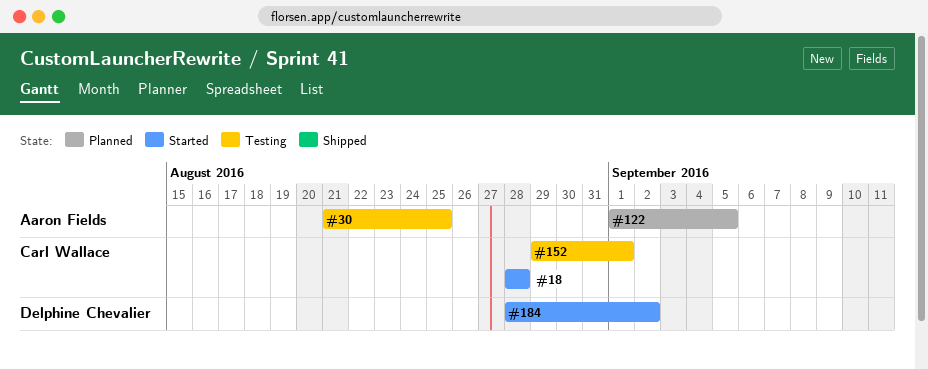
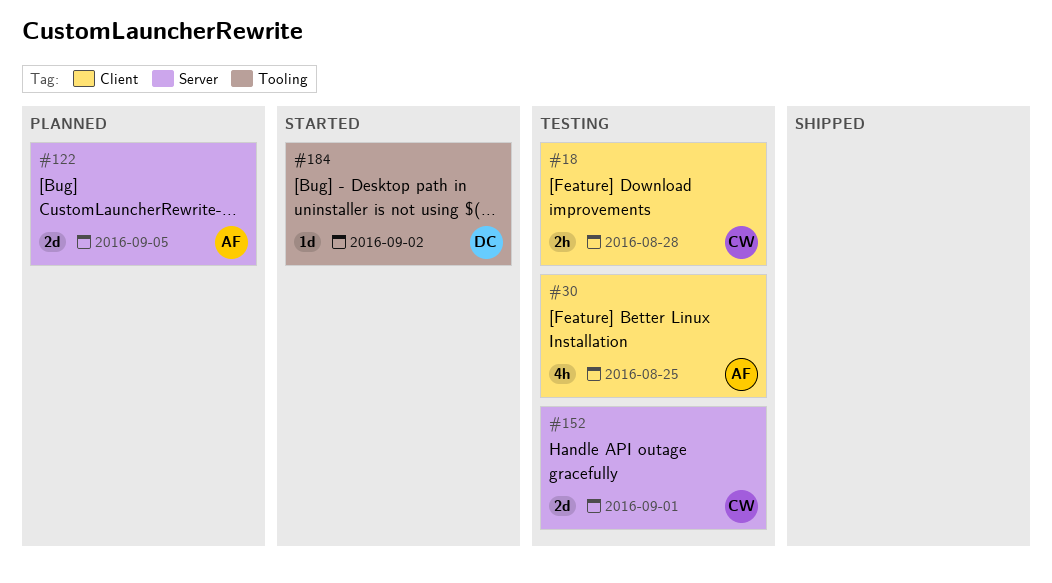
#18, status: Started -> Testing

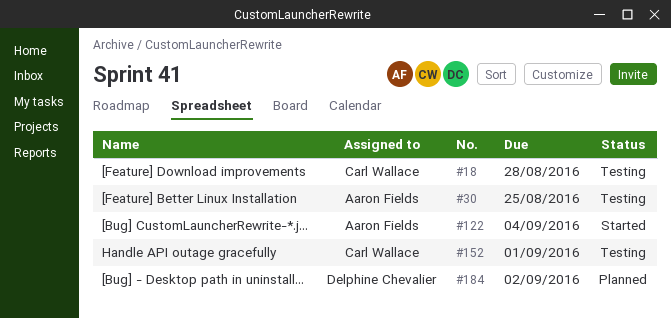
#122, status: Planned -> Started
#122, due: Sep 5 -> Sep 4
#184, status: Started -> Planned

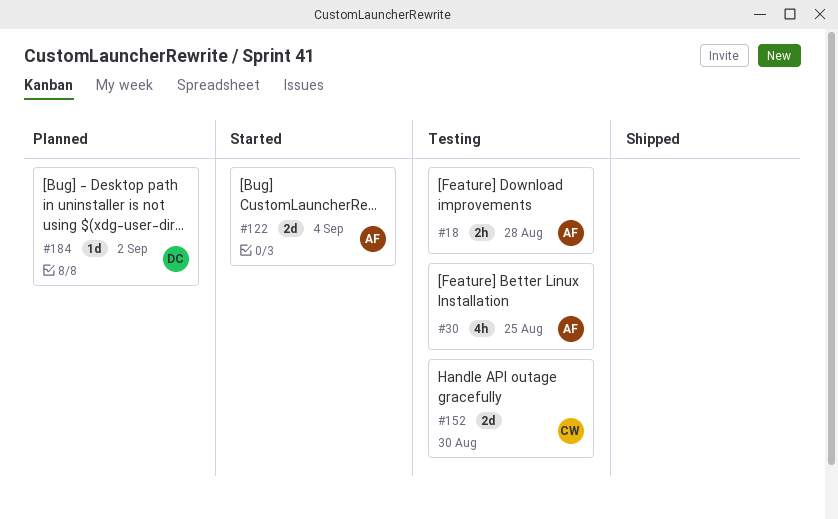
#18, owner: Carl Wallace -> Aaron Fields
#152, due: Sep 1 -> Aug 30

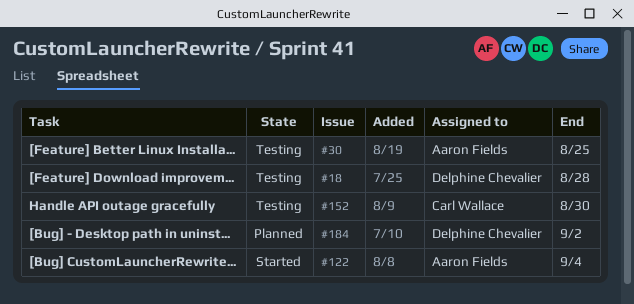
#18, owner: Aaron Fields -> Delphine Chevalier

